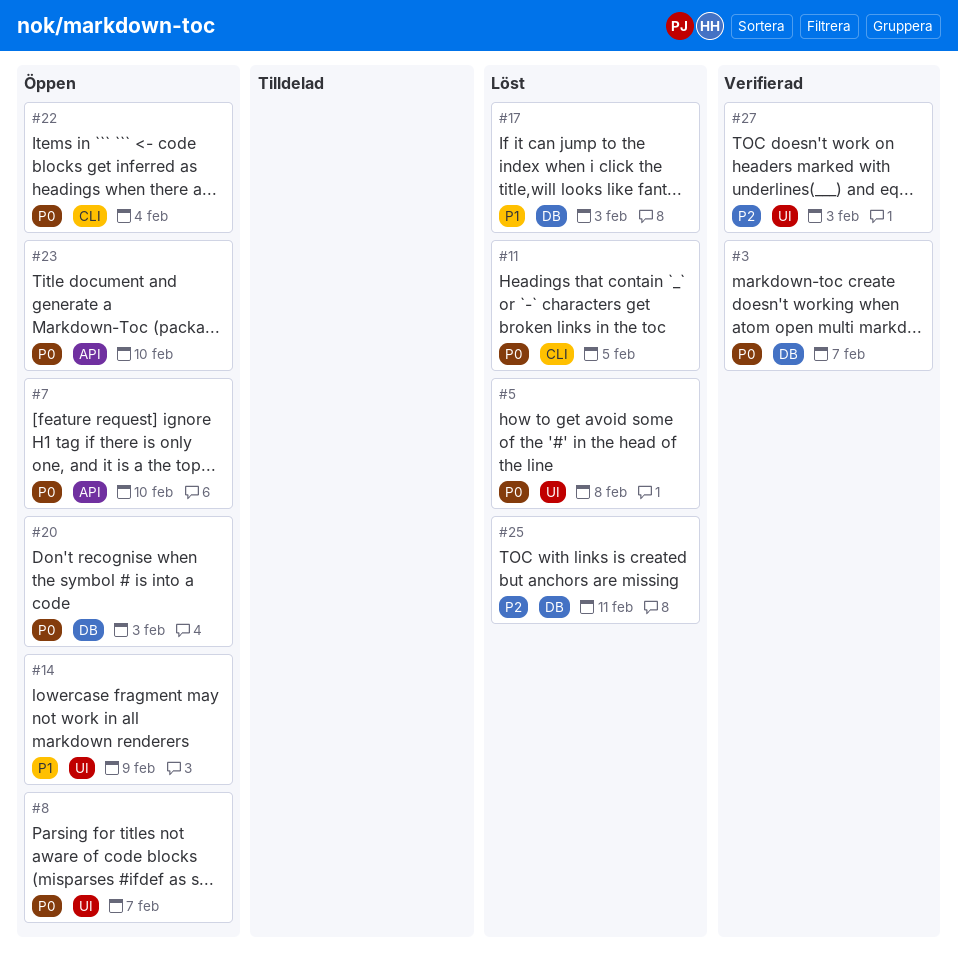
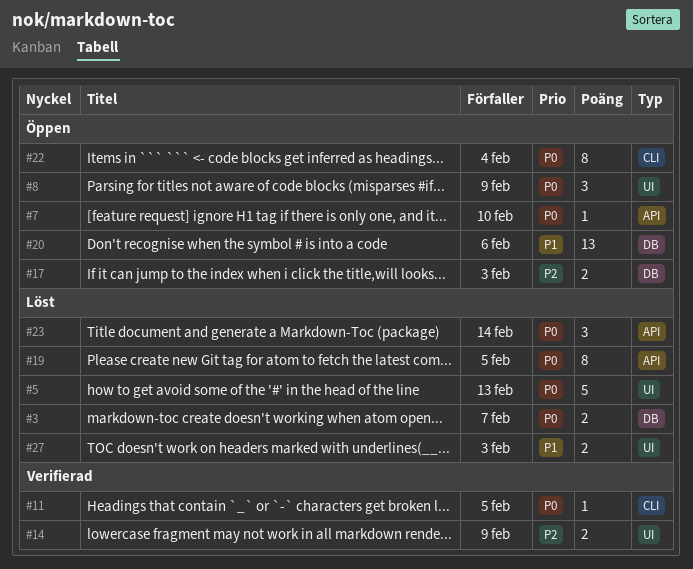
#3, status: Verifierad -> Löst
#5, due: Feb 8 -> Feb 13
#8, due: Feb 7 -> Feb 9
#11, status: Löst -> Verifierad
#14, status: Öppen -> Verifierad
#14, priority: P1 -> P2
#17, status: Löst -> Öppen
#17, priority: P1 -> P2
#19: none -> present
#20, priority: P0 -> P1
#20, due: Feb 3 -> Feb 6
#23, status: Öppen -> Löst
#23, due: Feb 10 -> Feb 14
#25: present -> none
#27, status: Verifierad -> Löst
#27, priority: P2 -> P1

